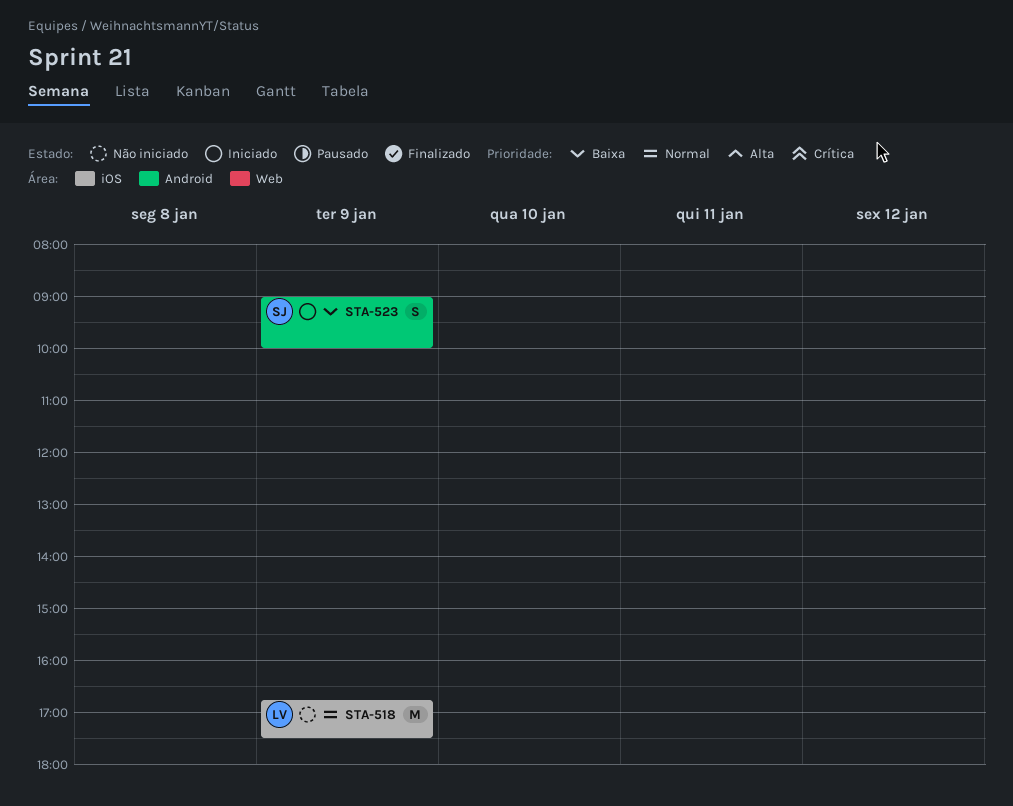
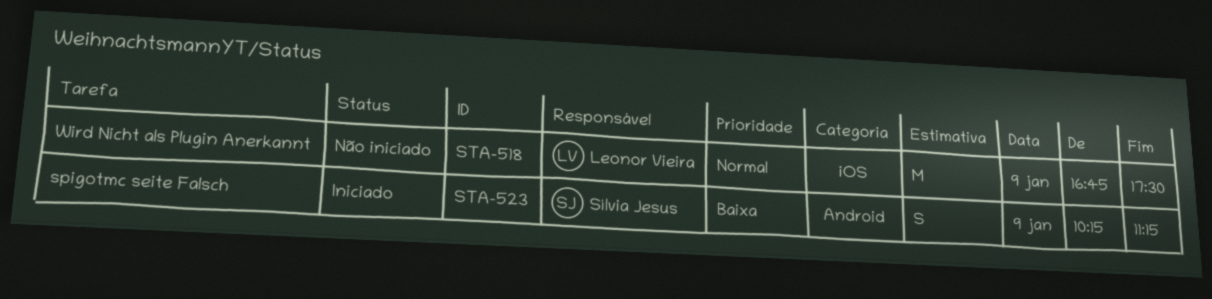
STA-523, begins: 09:00 -> 10:15
STA-523, ends: 10:00 -> 11:15

